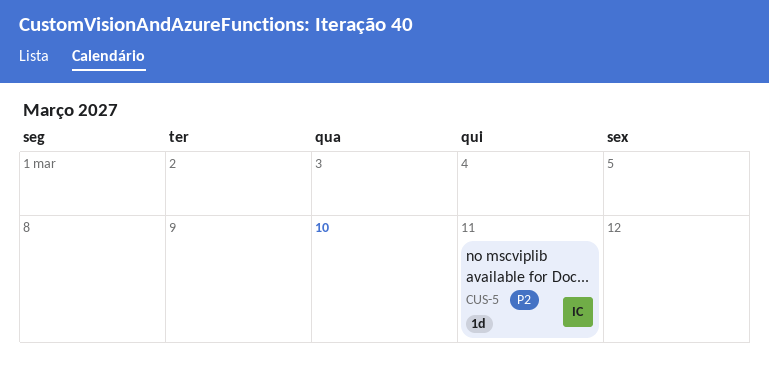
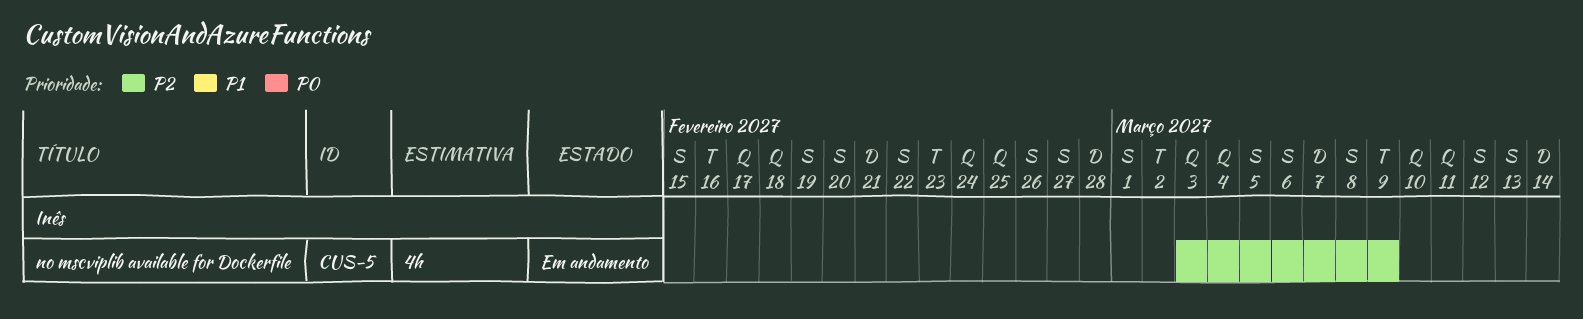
CUS-5, estimate: 1d -> 4h
CUS-5, due: Mar 11 -> Mar 9

